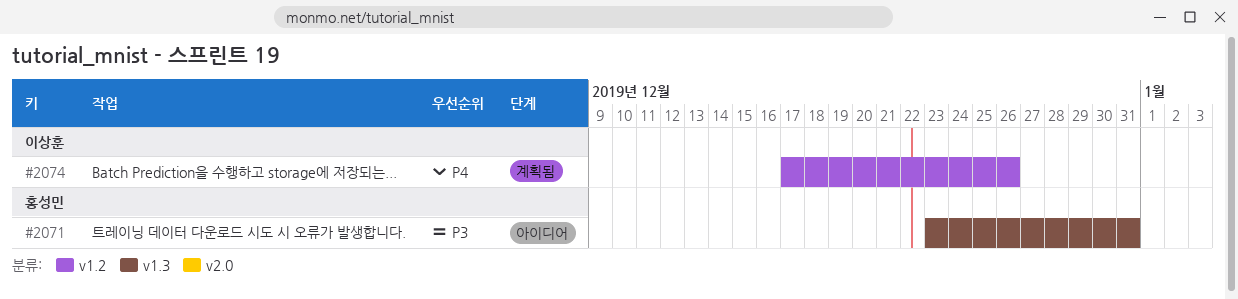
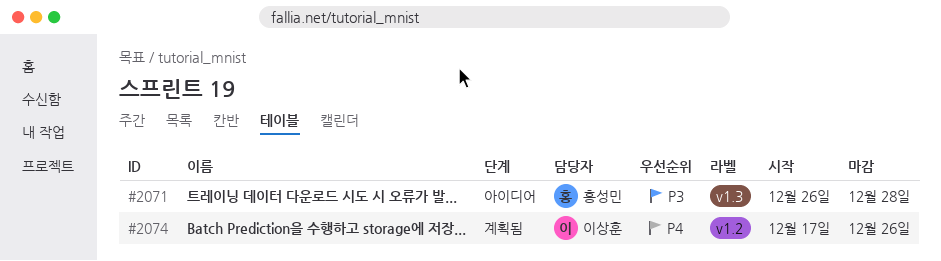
#2071, start: Dec 23 -> Dec 26
#2071, due: Dec 31 -> Dec 28

